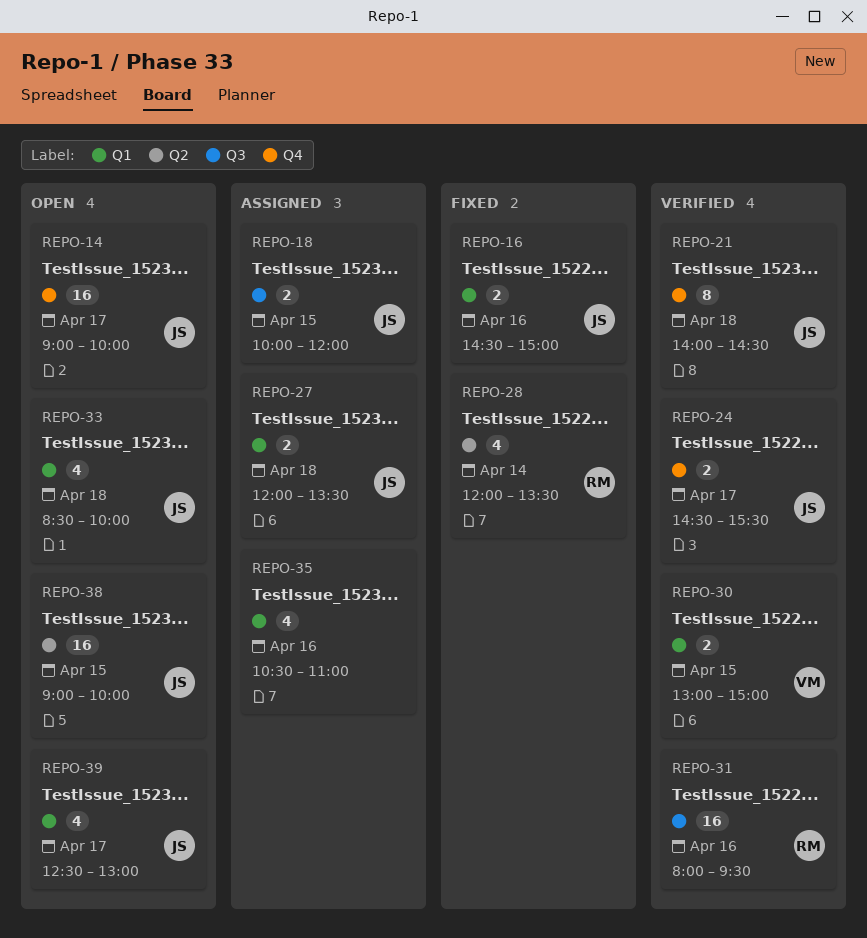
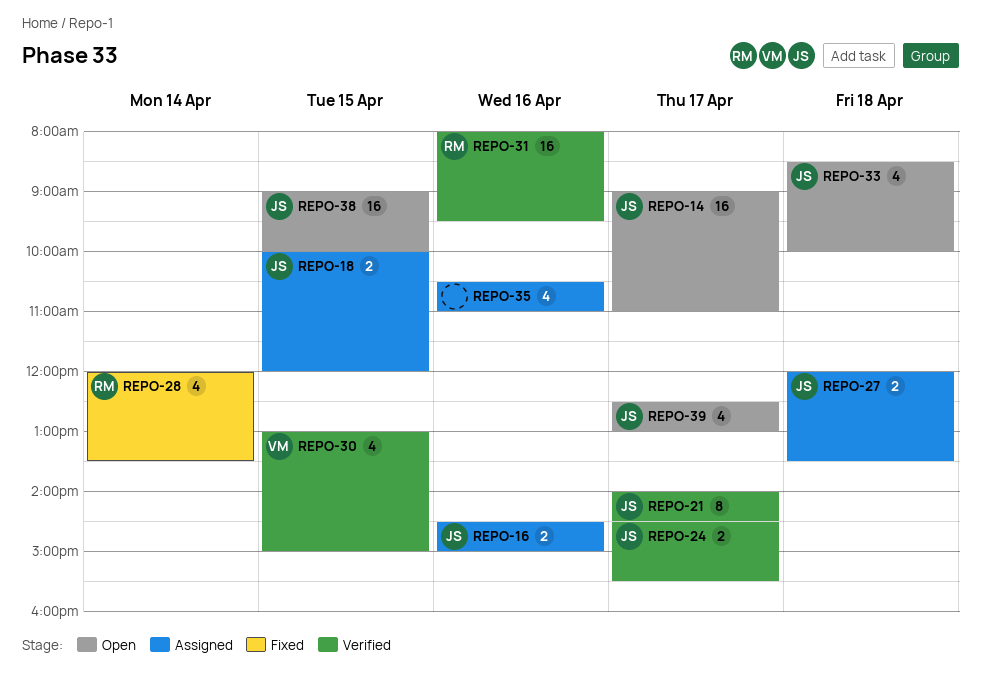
REPO-14, ends: 10:00 -> 11:00
REPO-16, status: Fixed -> Assigned
REPO-21, day: Apr 18 -> Apr 17
REPO-30, estimate: 2 -> 4

